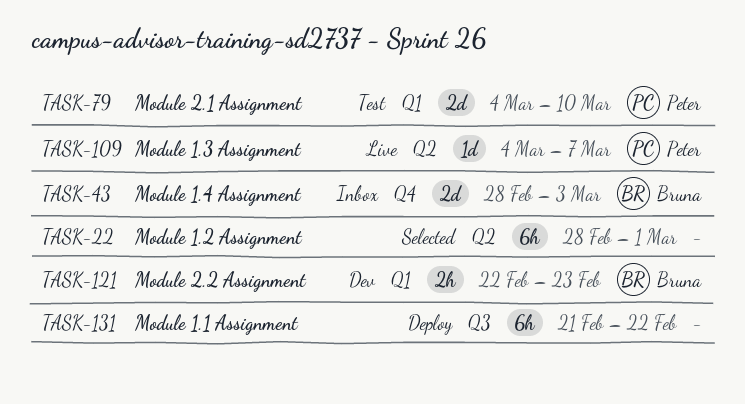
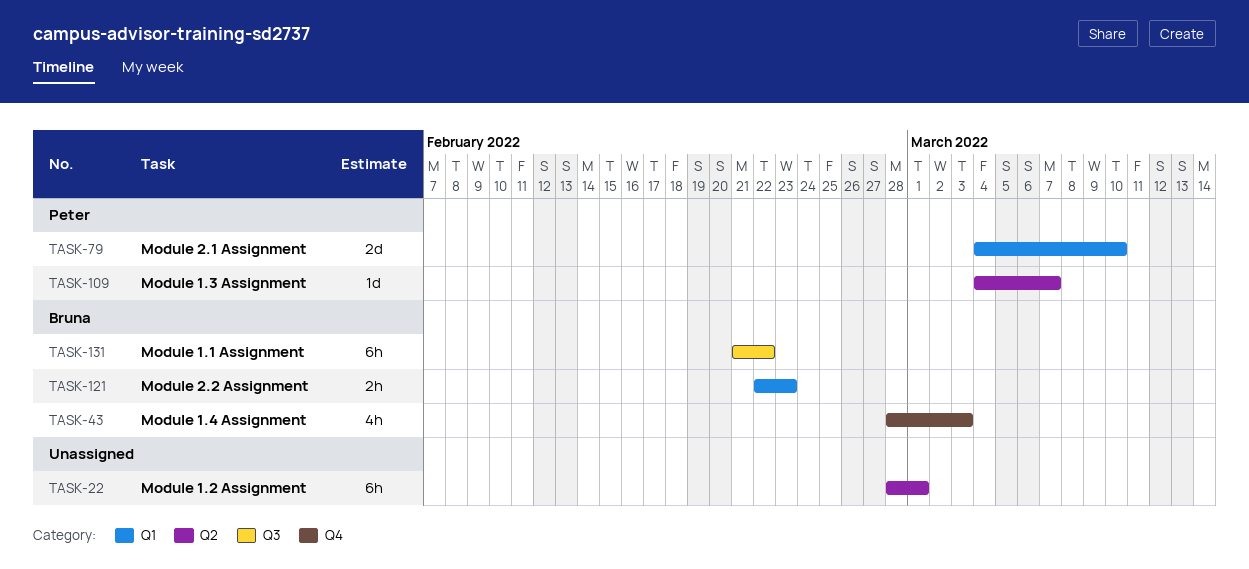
TASK-43, estimate: 2d -> 4h
TASK-131, owner: none -> Bruna

